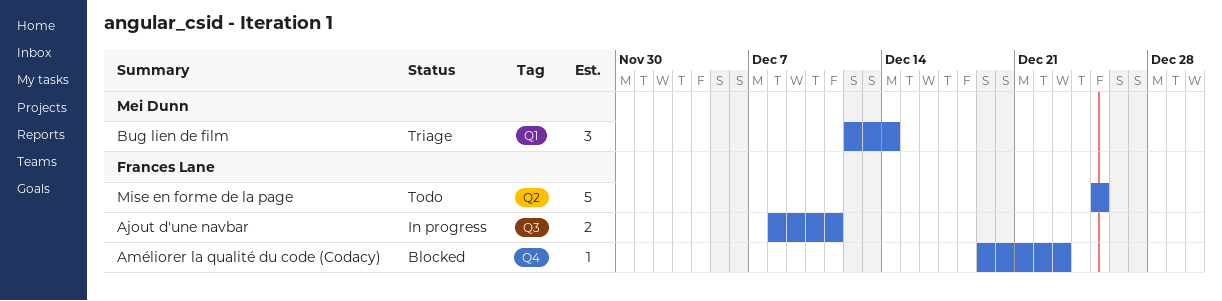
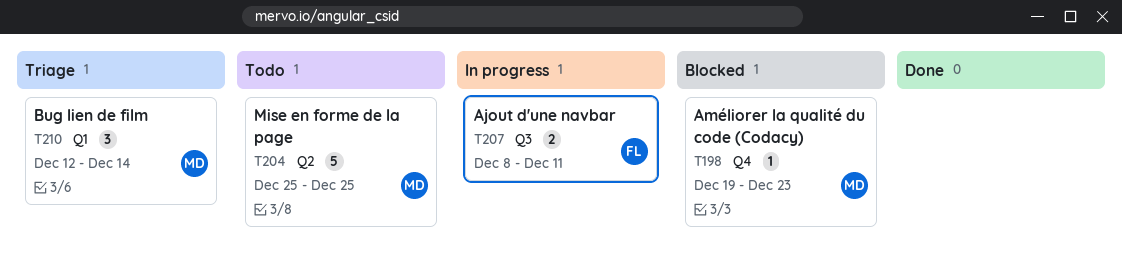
Améliorer la qualité du code (Codacy), owner: Frances Lane -> Mei Dunn
Mise en forme de la page, owner: Frances Lane -> Mei Dunn

